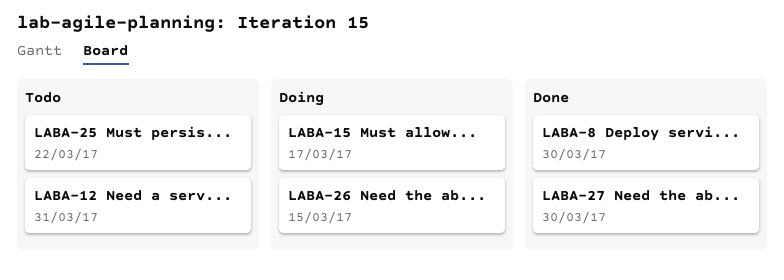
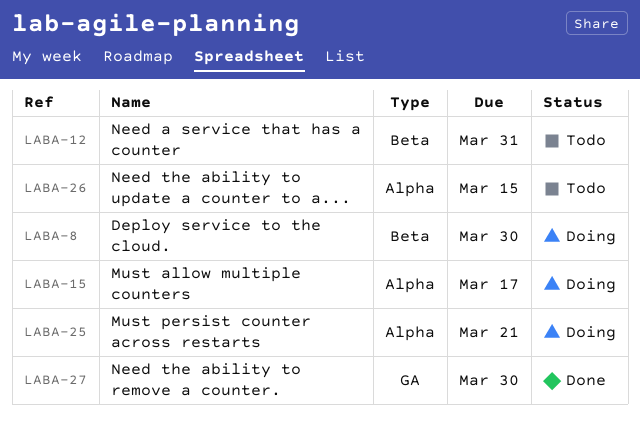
LABA-8, status: Done -> Doing
LABA-25, status: Todo -> Doing
LABA-25, due: Mar 22 -> Mar 21
LABA-26, status: Doing -> Todo

